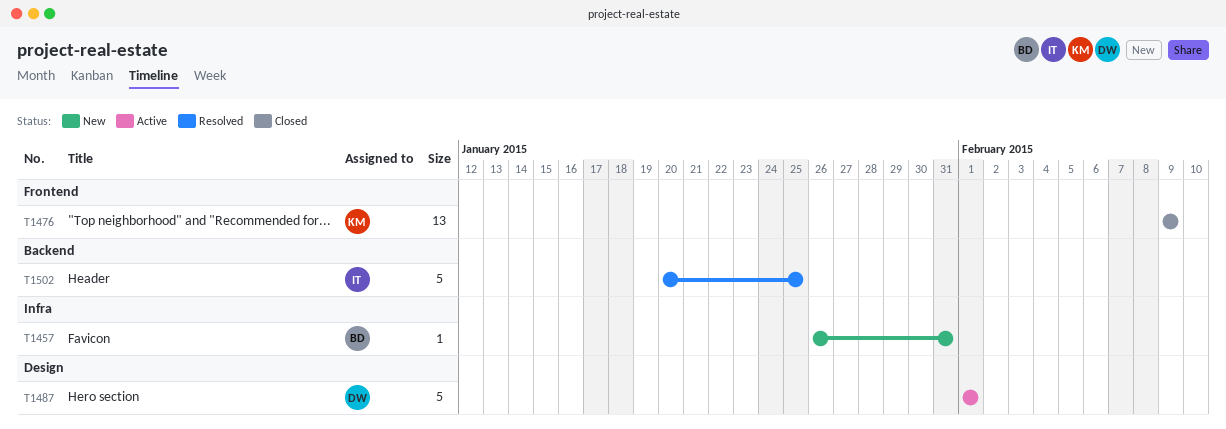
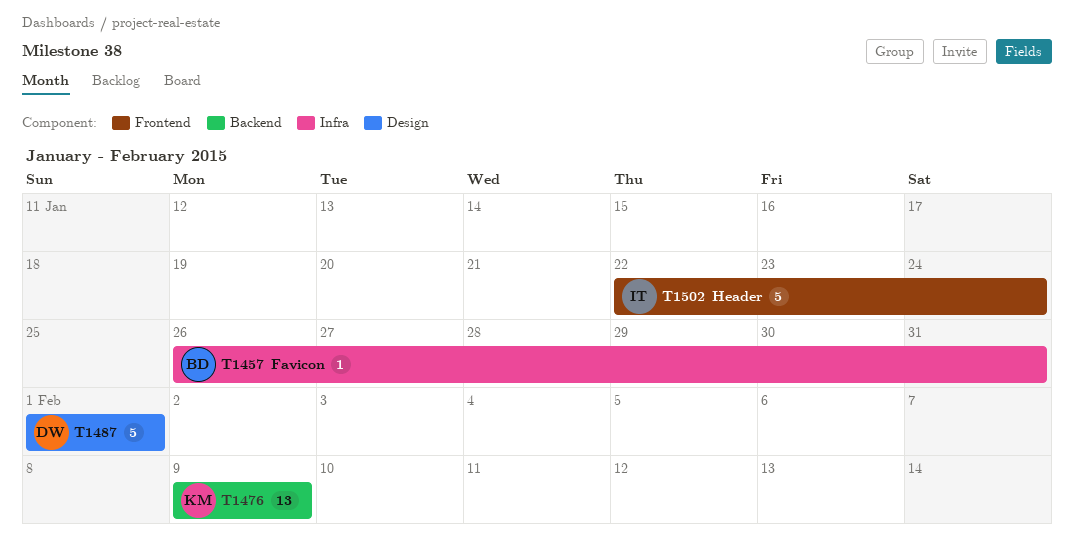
T1476, label: Frontend -> Backend
T1502, label: Backend -> Frontend
T1502, start: Jan 20 -> Jan 22
T1502, due: Jan 25 -> Jan 24

